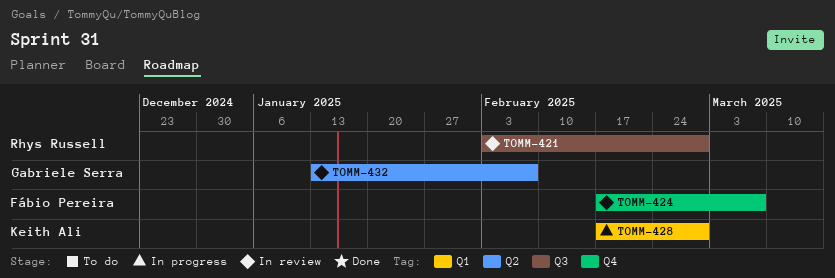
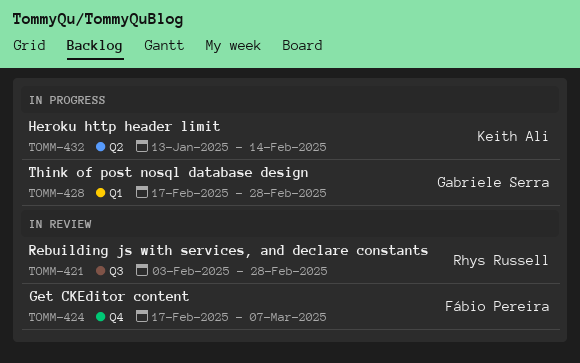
TOMM-428, owner: Keith Ali -> Gabriele Serra
TOMM-432, status: In review -> In progress
TOMM-432, owner: Gabriele Serra -> Keith Ali
TOMM-432, due: Feb 7 -> Feb 14

